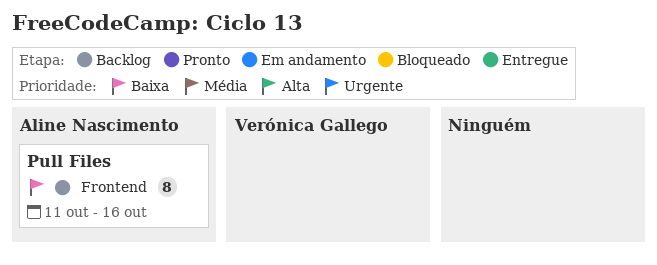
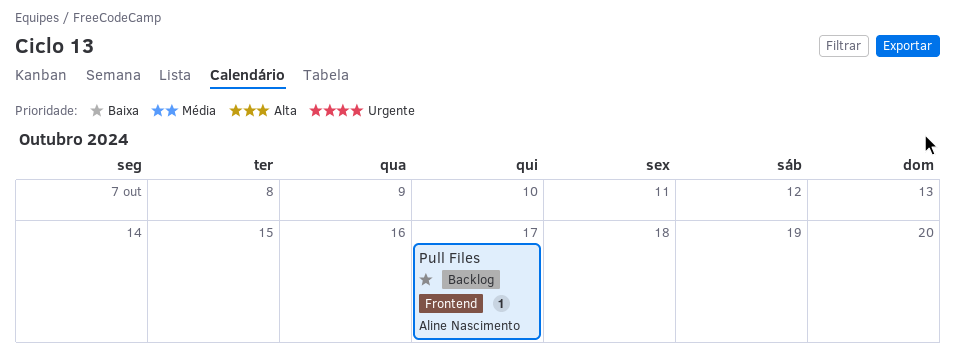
Pull Files, estimate: 8 -> 1
Pull Files, due: Oct 16 -> Oct 17

